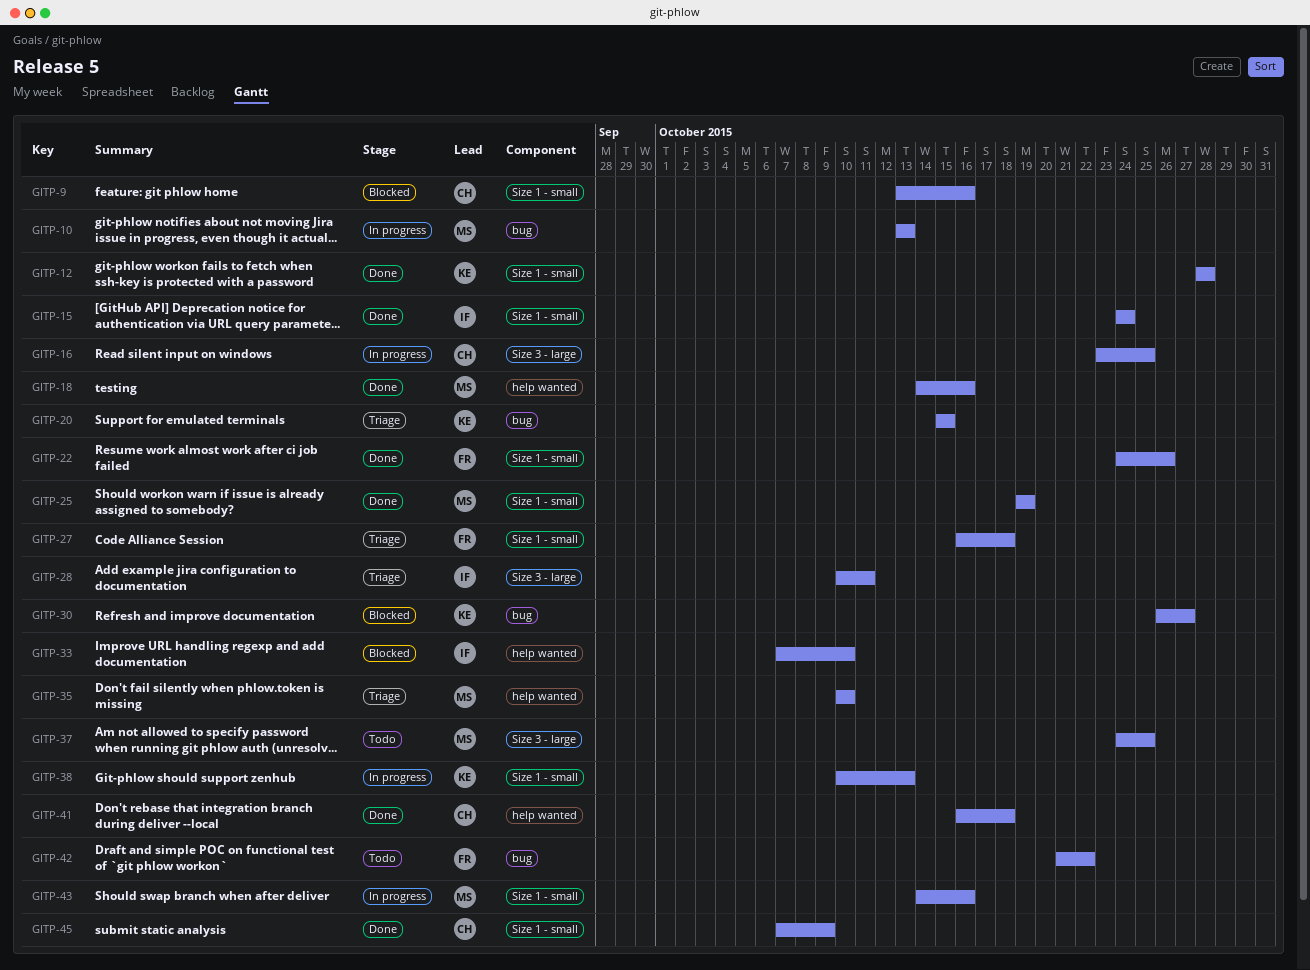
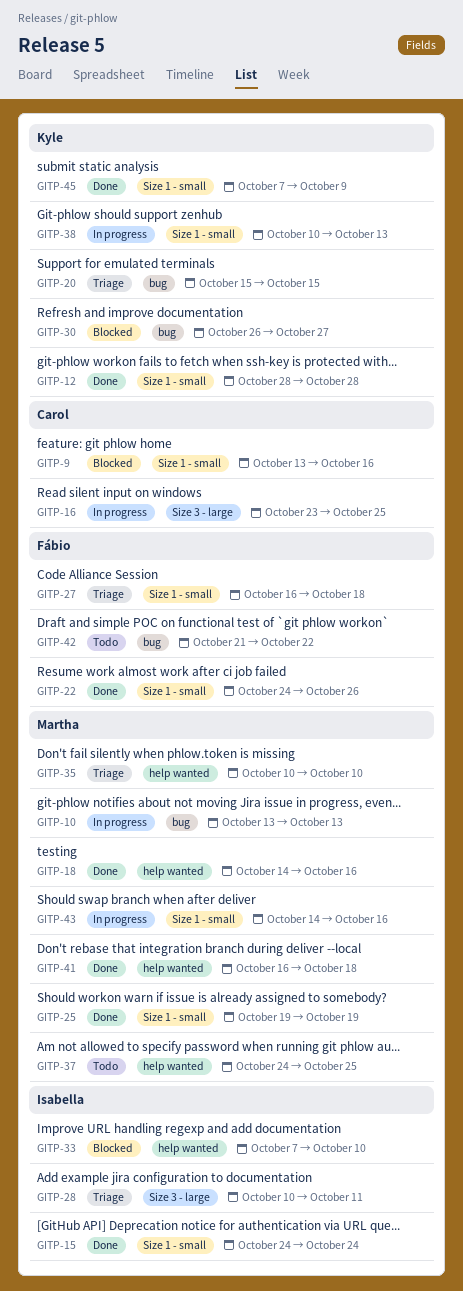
GITP-37, label: Size 3 - large -> help wanted
GITP-41, owner: Carol -> Martha
GITP-45, owner: Carol -> Kyle

